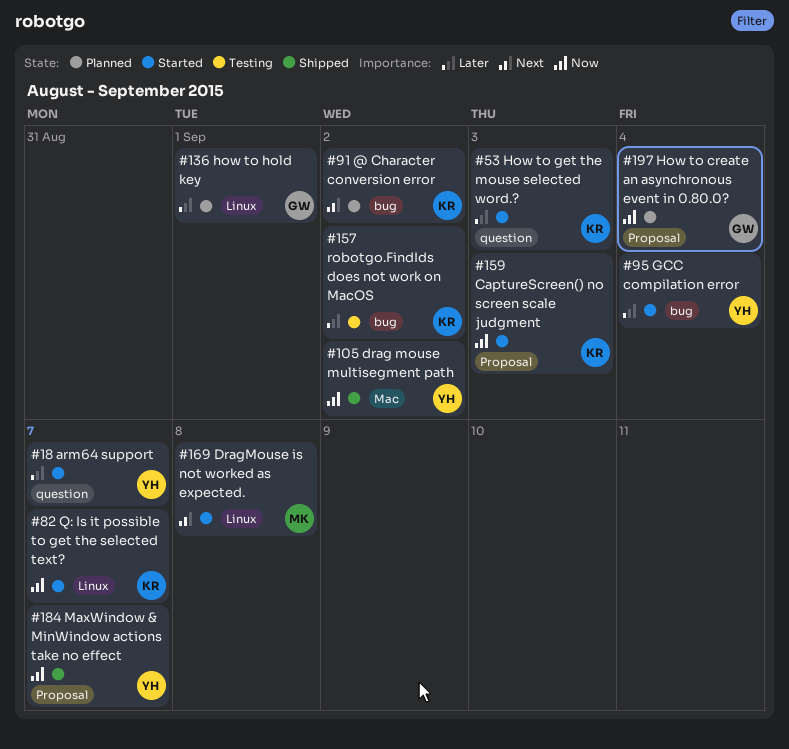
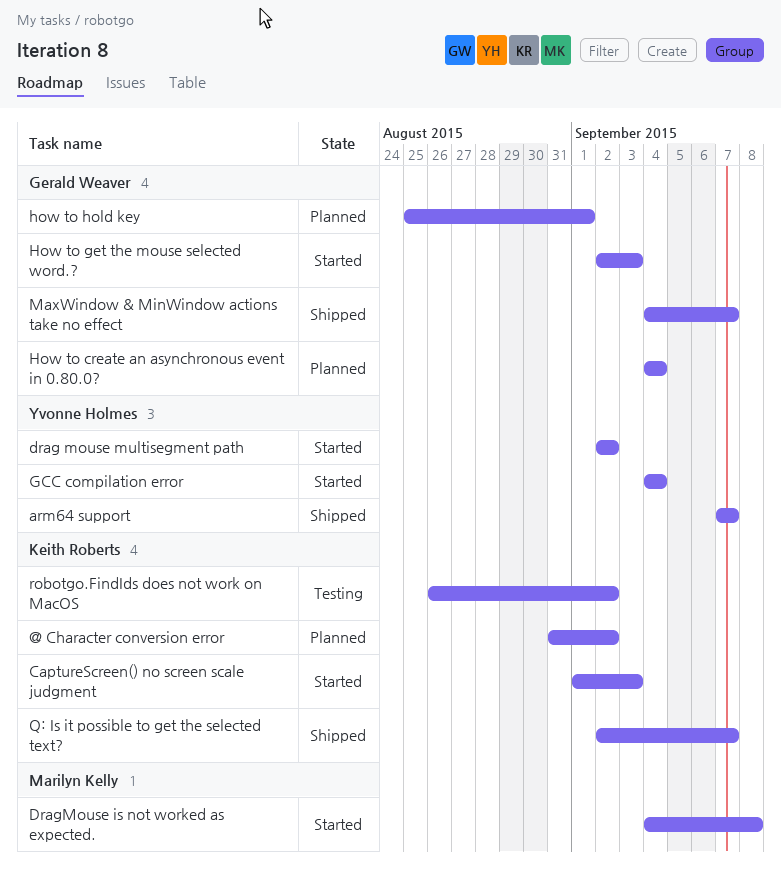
arm64 support, status: Started -> Shipped
drag mouse multisegment path, status: Shipped -> Started
How to get the mouse selected word.?, owner: Keith Roberts -> Gerald Weaver
MaxWindow & MinWindow actions take no effect, owner: Yvonne Holmes -> Gerald Weaver
Q: Is it possible to get the selected text?, status: Started -> Shipped

